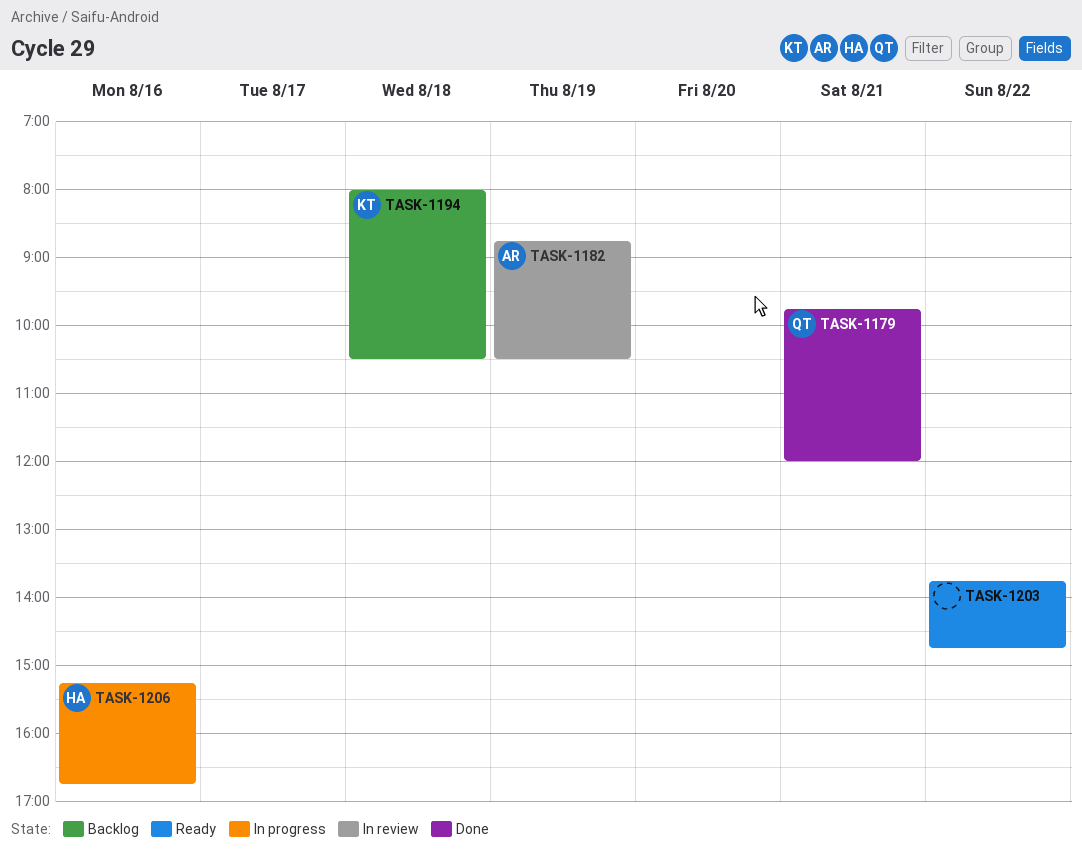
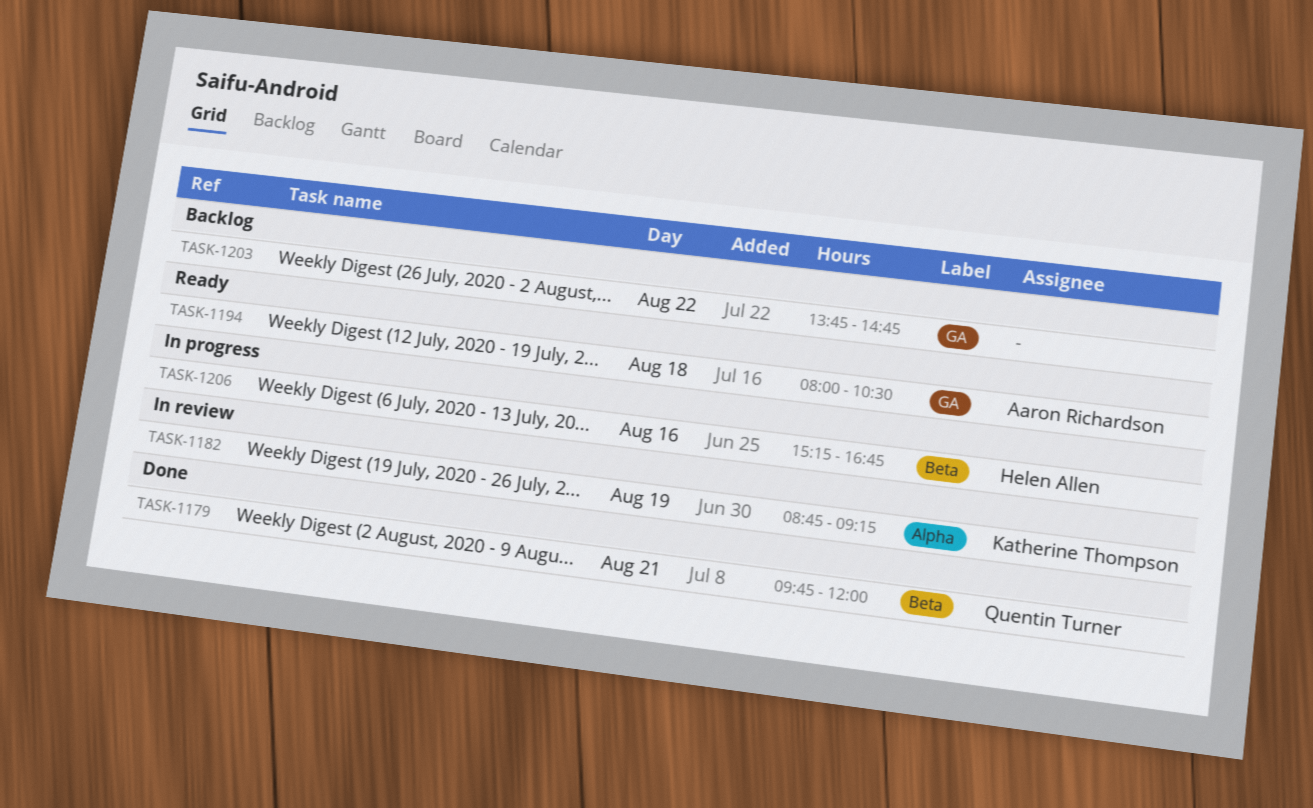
TASK-1182, owner: Aaron Richardson -> Katherine Thompson
TASK-1182, ends: 10:30 -> 09:15
TASK-1194, status: Backlog -> Ready
TASK-1194, owner: Katherine Thompson -> Aaron Richardson
TASK-1203, status: Ready -> Backlog

